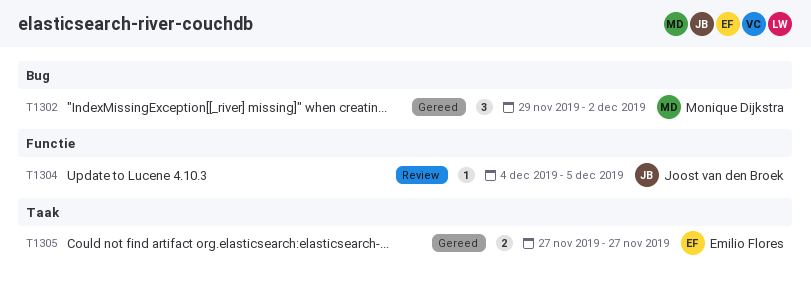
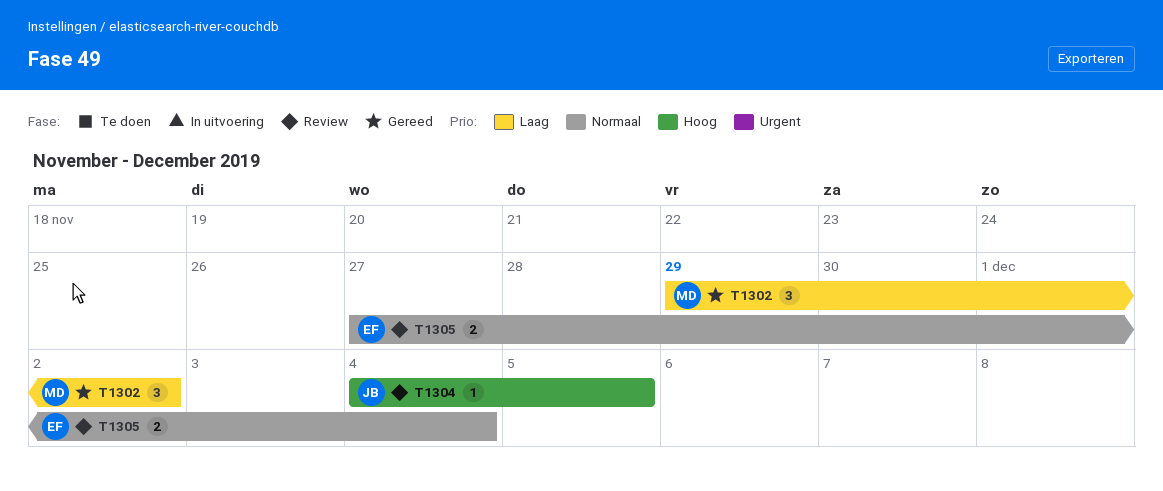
T1305, status: Gereed -> Review
T1305, due: Nov 27 -> Dec 4

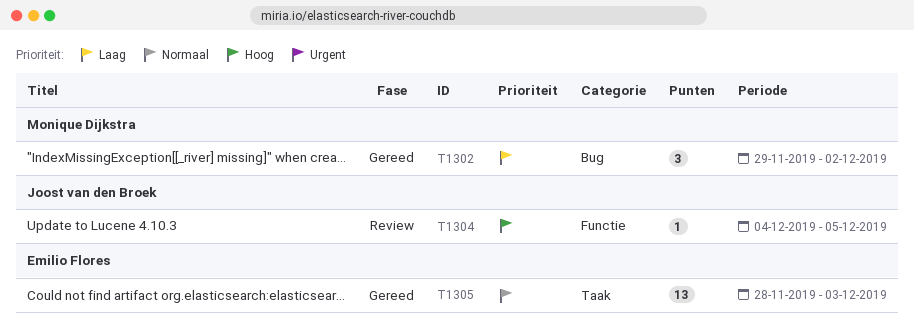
T1305, status: Review -> Gereed
T1305, estimate: 2 -> 13
T1305, start: Nov 27 -> Nov 28
T1305, due: Dec 4 -> Dec 3

